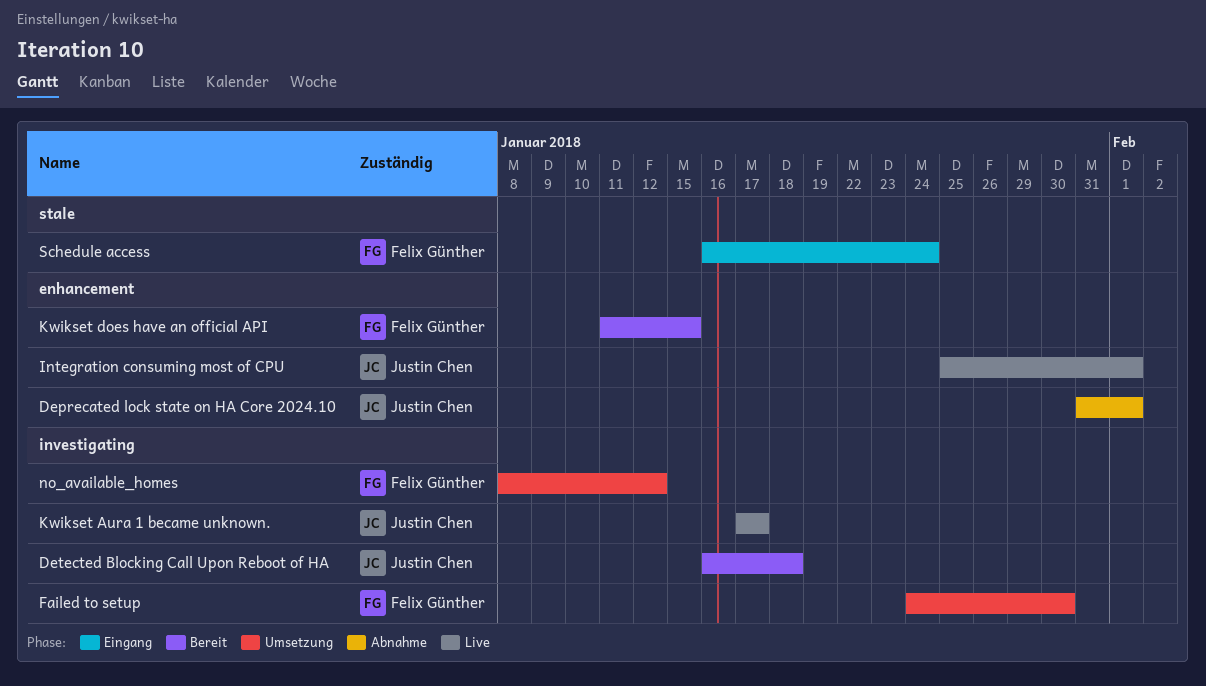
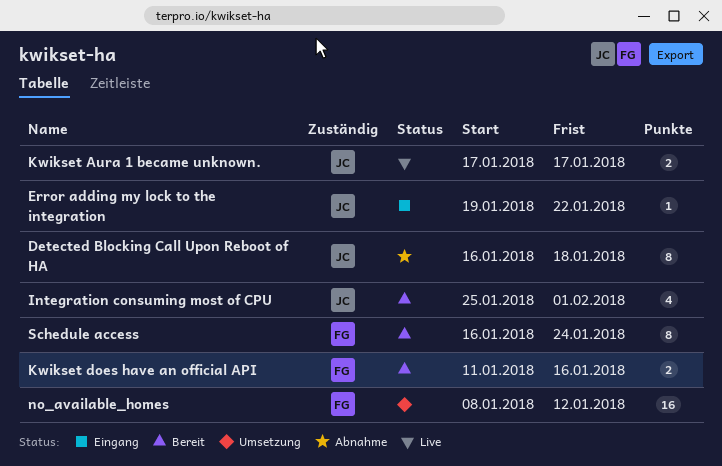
Deprecated lock state on HA Core 2024.10: present -> none
Detected Blocking Call Upon Reboot of HA, status: Bereit -> Abnahme
Error adding my lock to the integration: none -> present
Failed to setup: present -> none
Integration consuming most of CPU, status: Live -> Bereit
Kwikset does have an official API, due: Jan 15 -> Jan 16
Schedule access, status: Eingang -> Bereit

